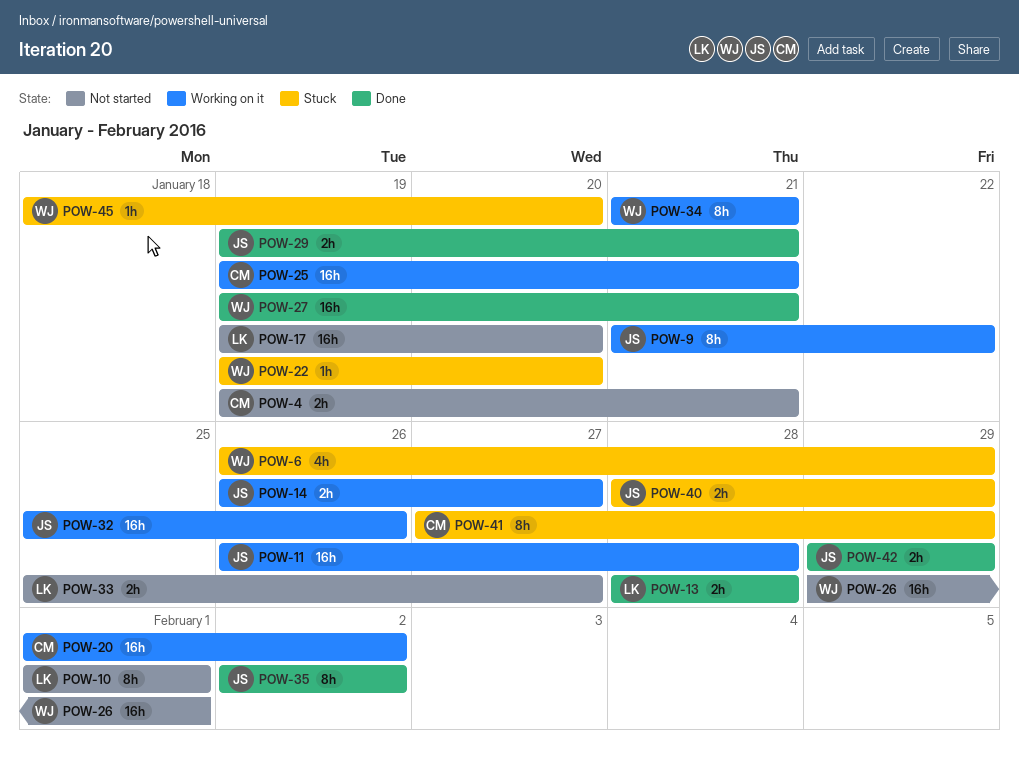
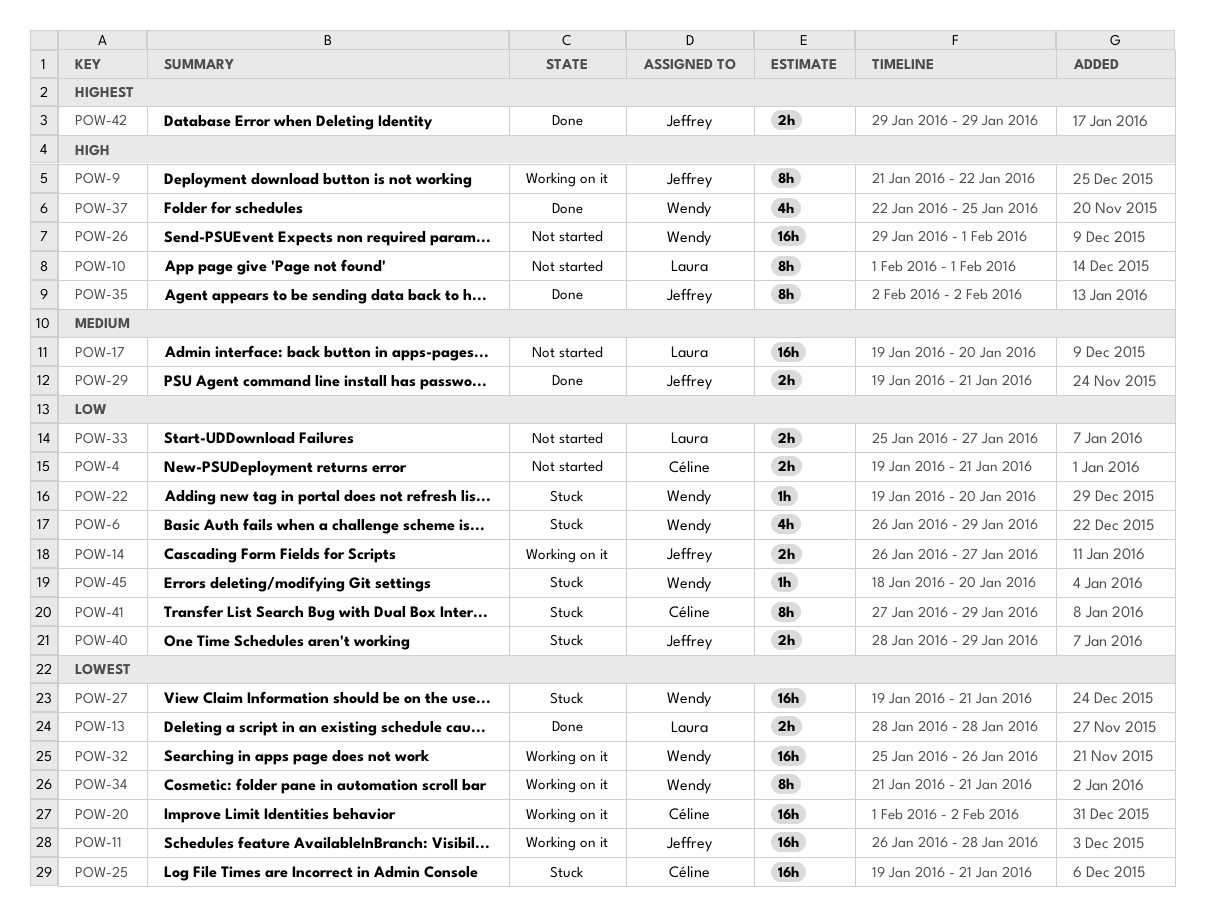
POW-25, status: Working on it -> Stuck
POW-27, status: Done -> Stuck
POW-32, owner: Jeffrey -> Wendy
POW-37: none -> present

